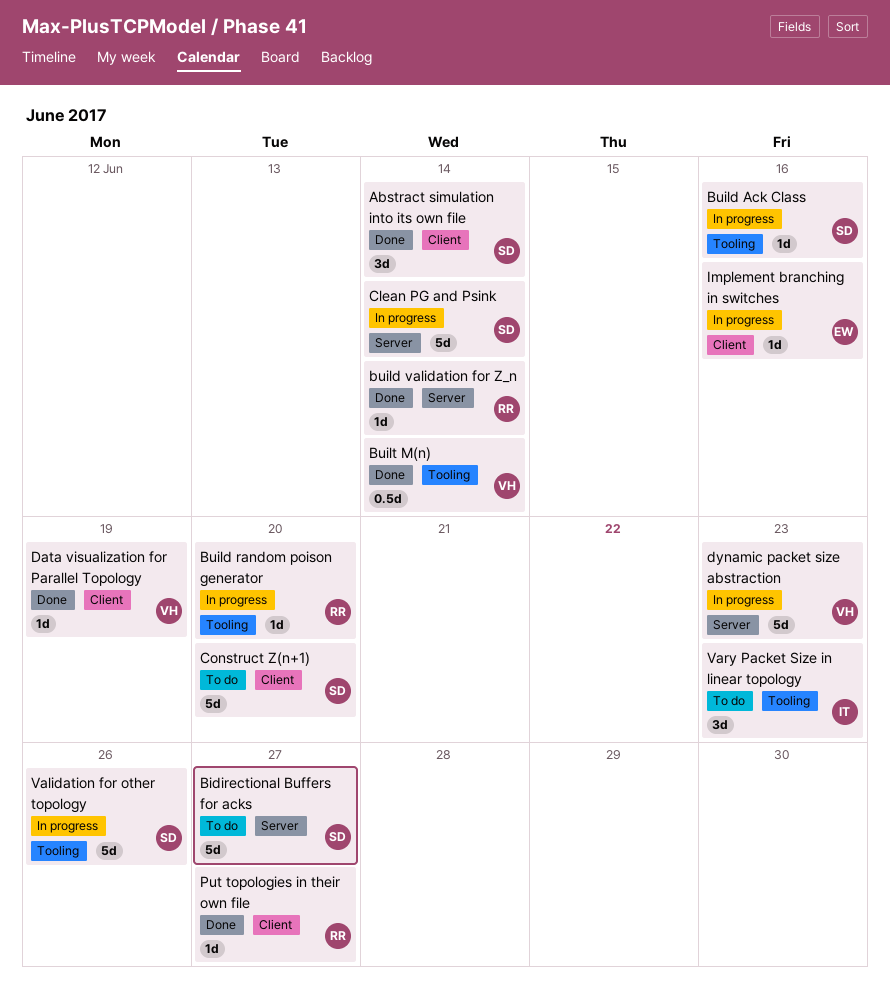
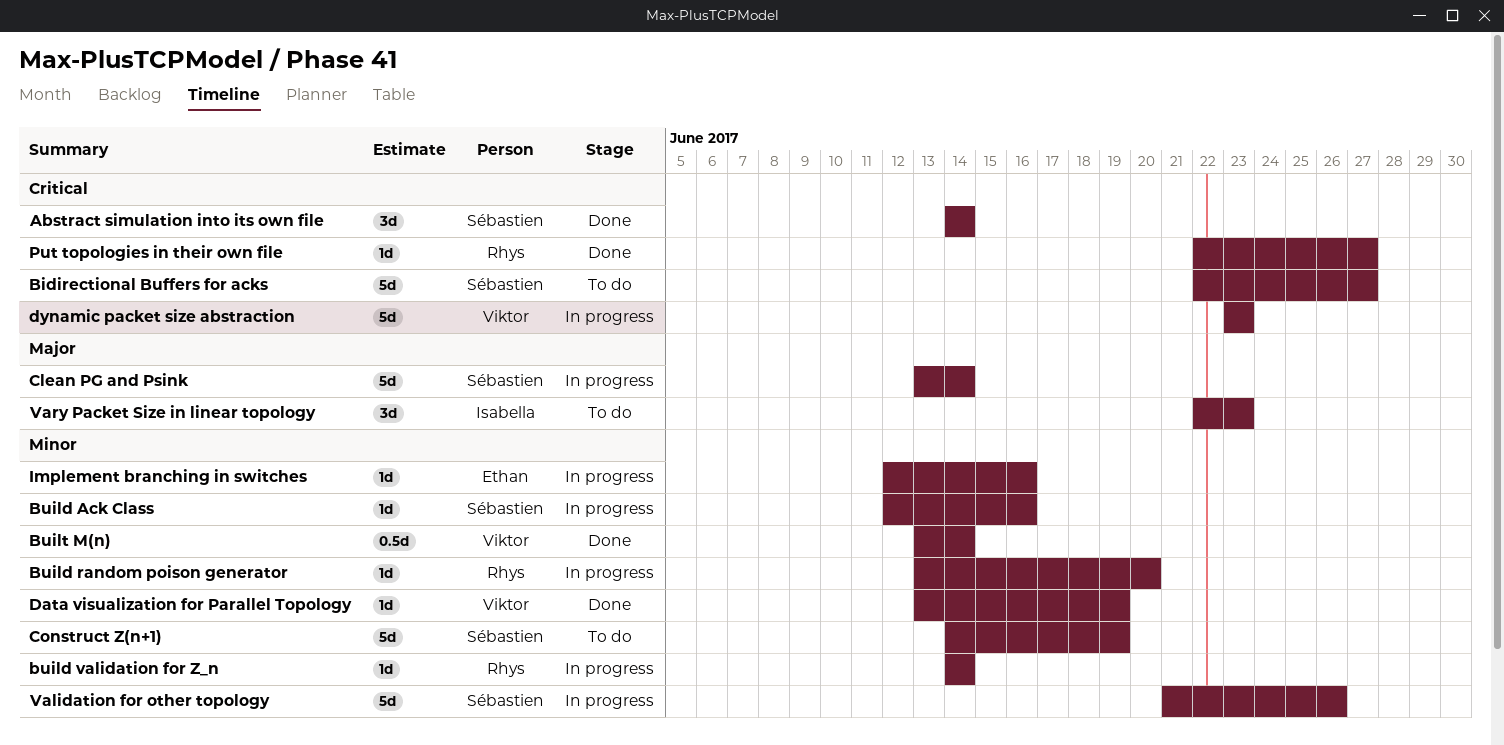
build validation for Z_n, status: Done -> In progress
Construct Z(n+1), due: Jun 20 -> Jun 19

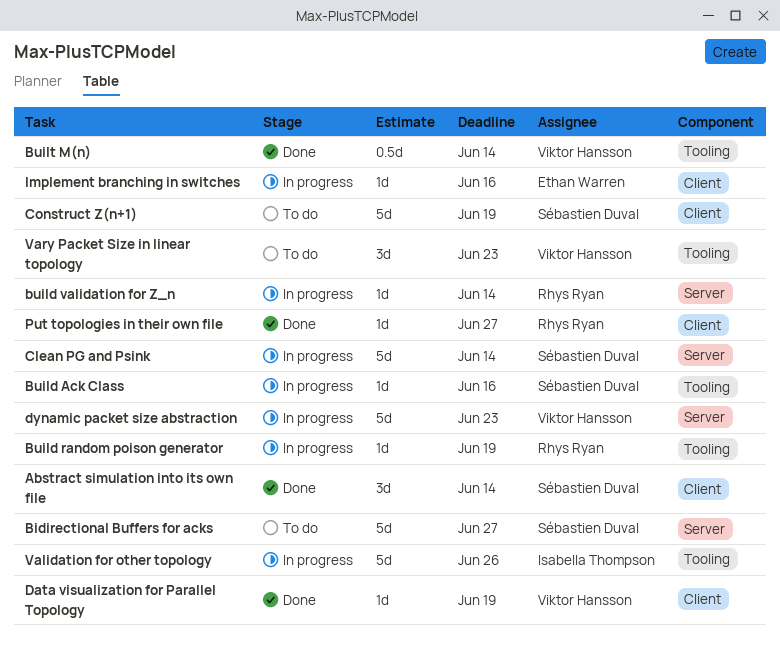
Build random poison generator, due: Jun 20 -> Jun 19
Validation for other topology, owner: Sébastien Duval -> Isabella Thompson
Vary Packet Size in linear topology, owner: Isabella Thompson -> Viktor Hansson

